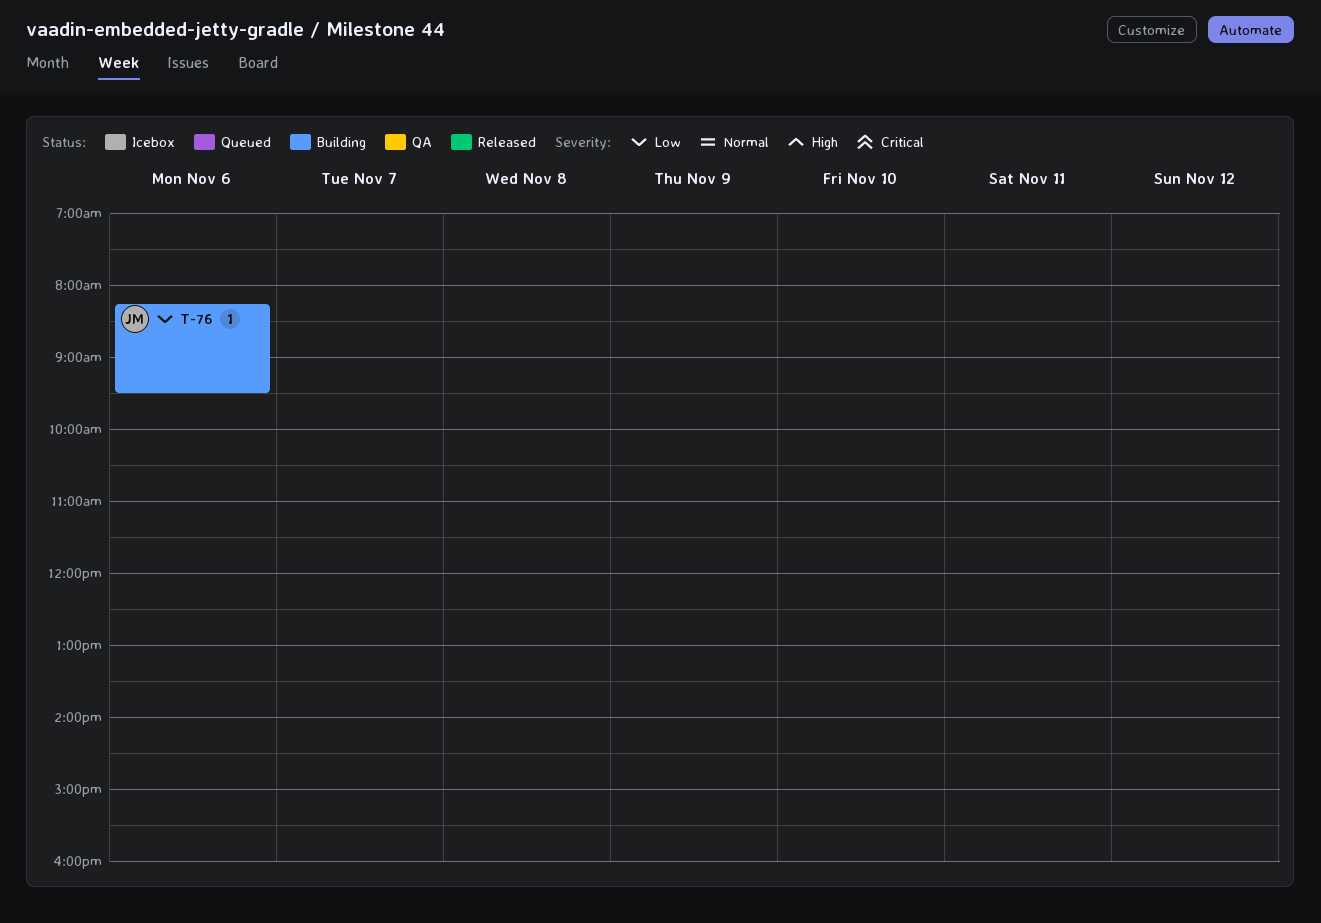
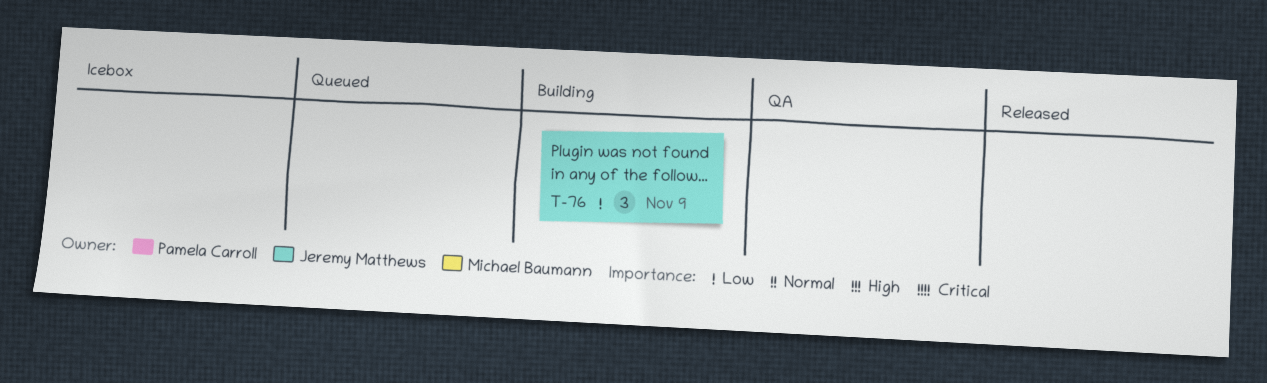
T-76, estimate: 1 -> 3
T-76, day: Nov 6 -> Nov 9

